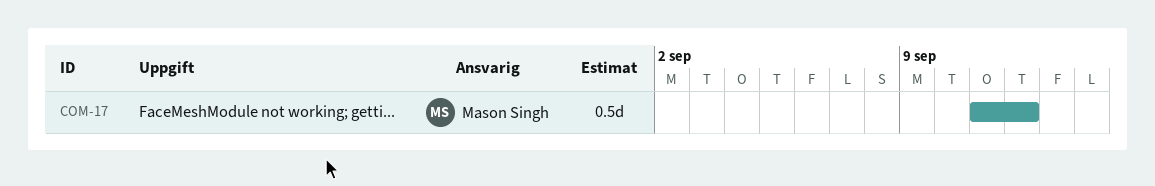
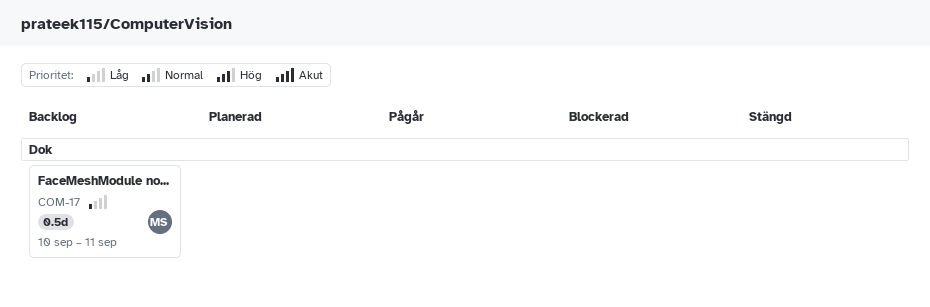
COM-17, start: Sep 11 -> Sep 10
COM-17, due: Sep 12 -> Sep 11

